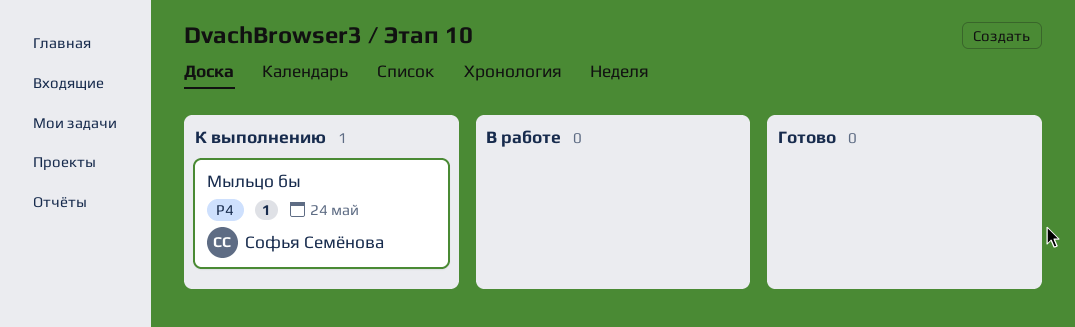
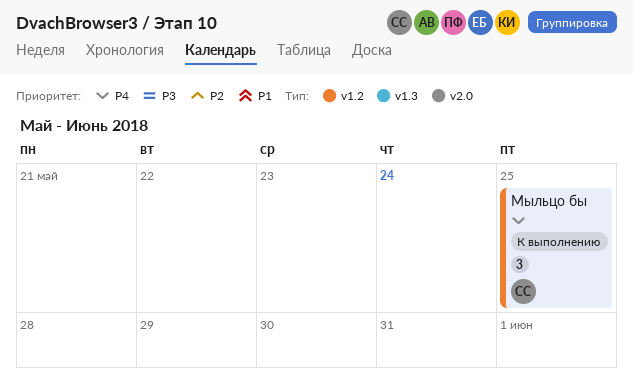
Мыльцо бы, estimate: 1 -> 3
Мыльцо бы, due: May 24 -> May 25

